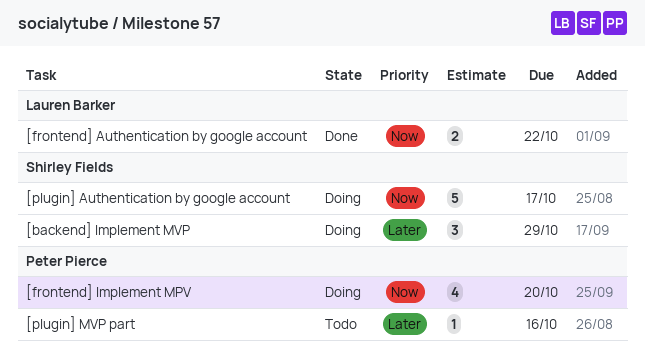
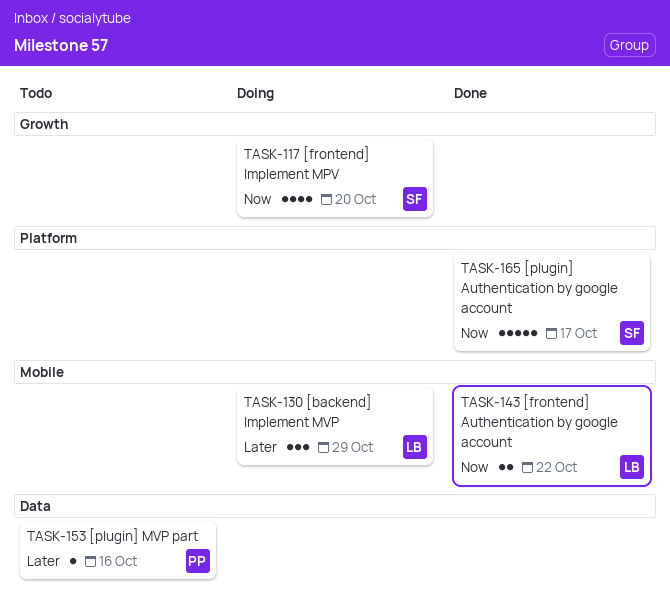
[backend] Implement MVP, owner: Shirley Fields -> Lauren Barker
[frontend] Implement MPV, owner: Peter Pierce -> Shirley Fields
[plugin] Authentication by google account, status: Doing -> Done

